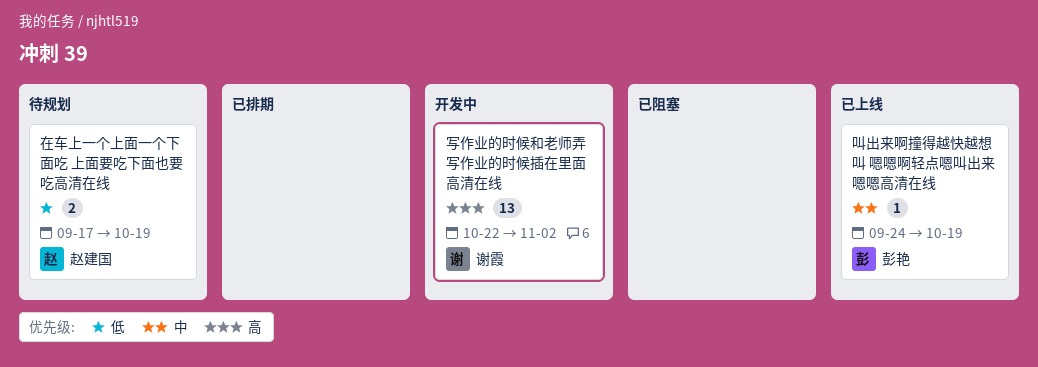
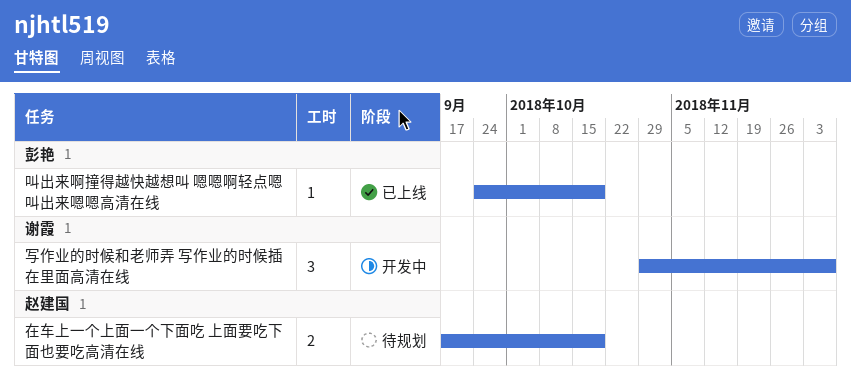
写作业的时候和老师弄 写作业的时候插在里面高清在线, estimate: 13 -> 3
写作业的时候和老师弄 写作业的时候插在里面高清在线, start: Oct 22 -> Oct 29
写作业的时候和老师弄 写作业的时候插在里面高清在线, due: Nov 2 -> Dec 7

